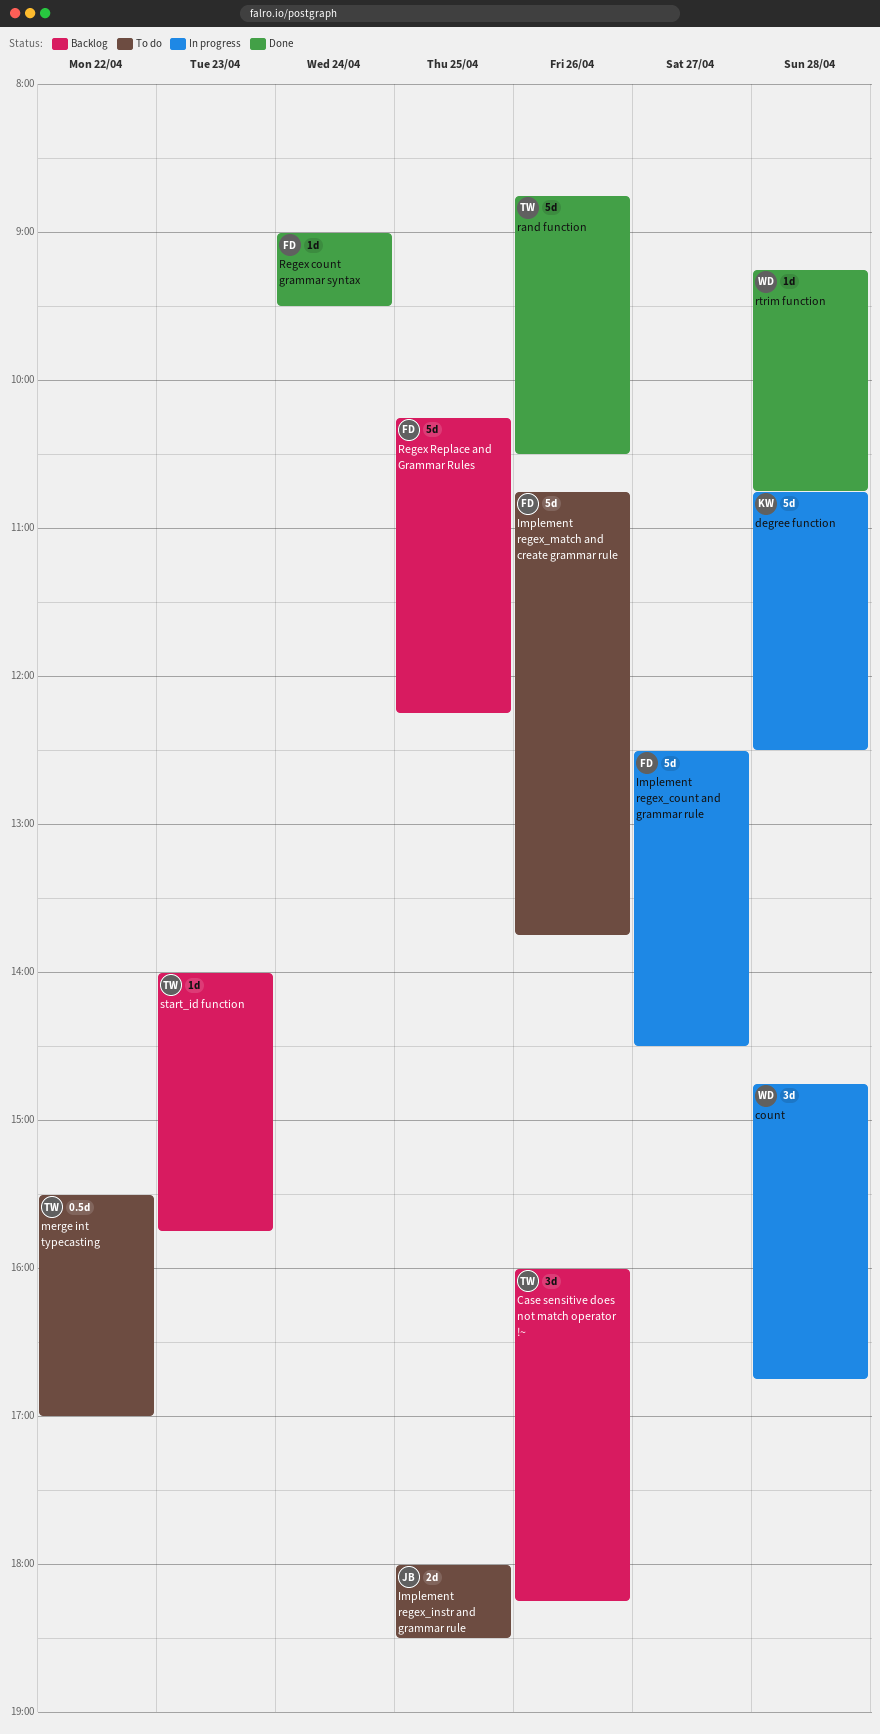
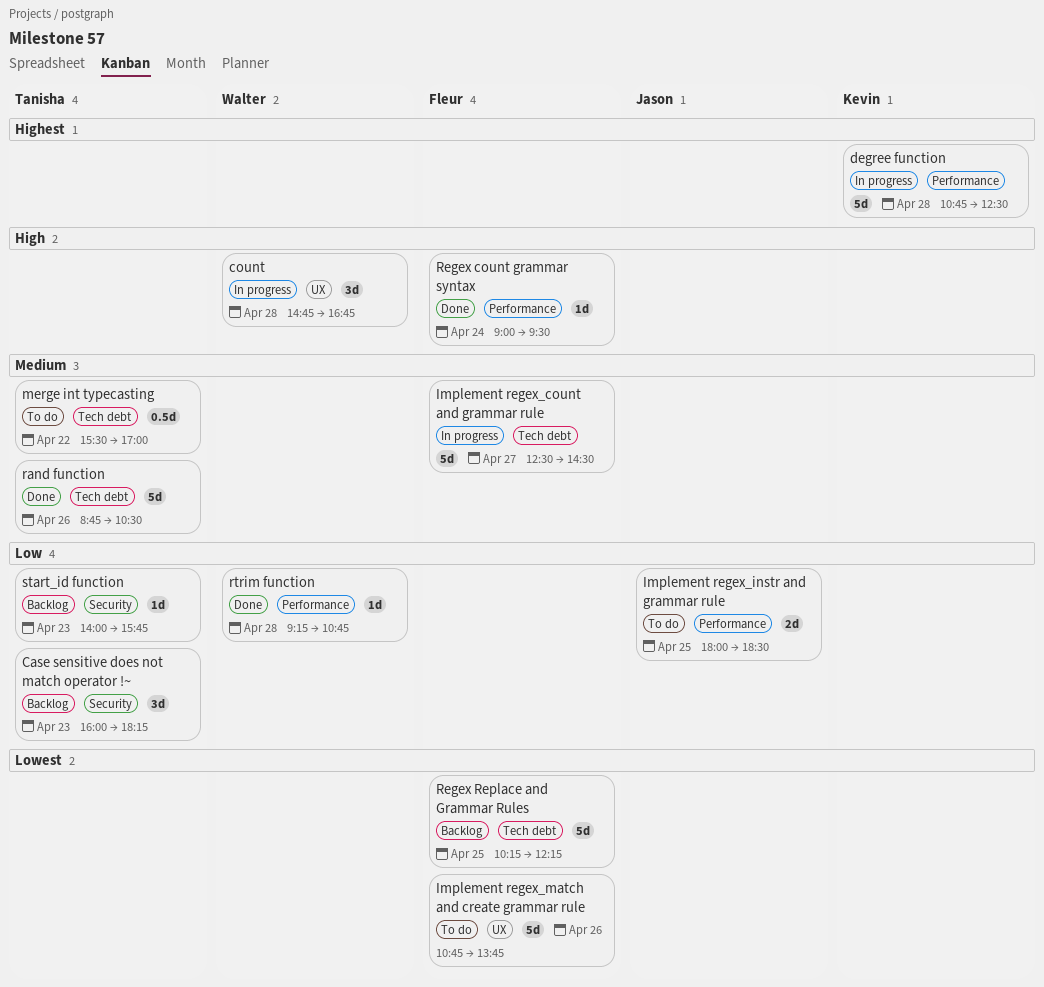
Case sensitive does not match operator !~, day: Apr 26 -> Apr 23

